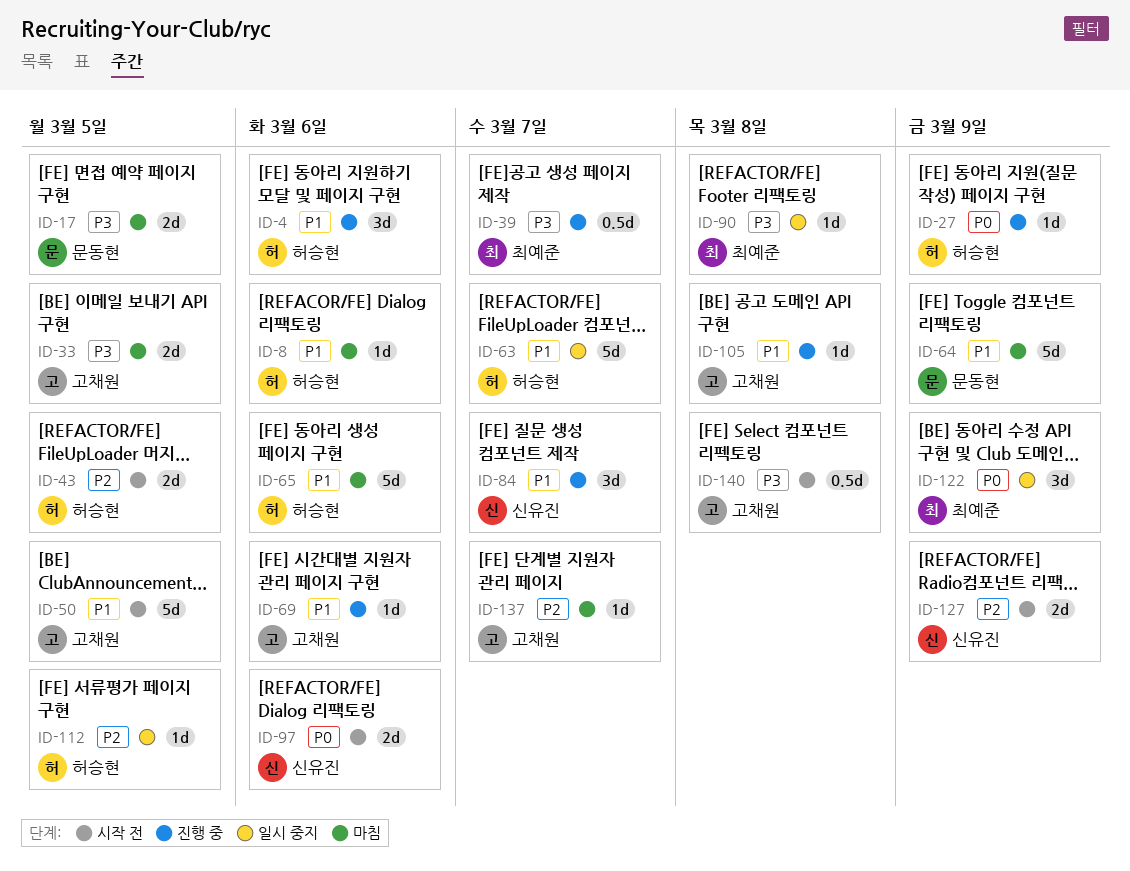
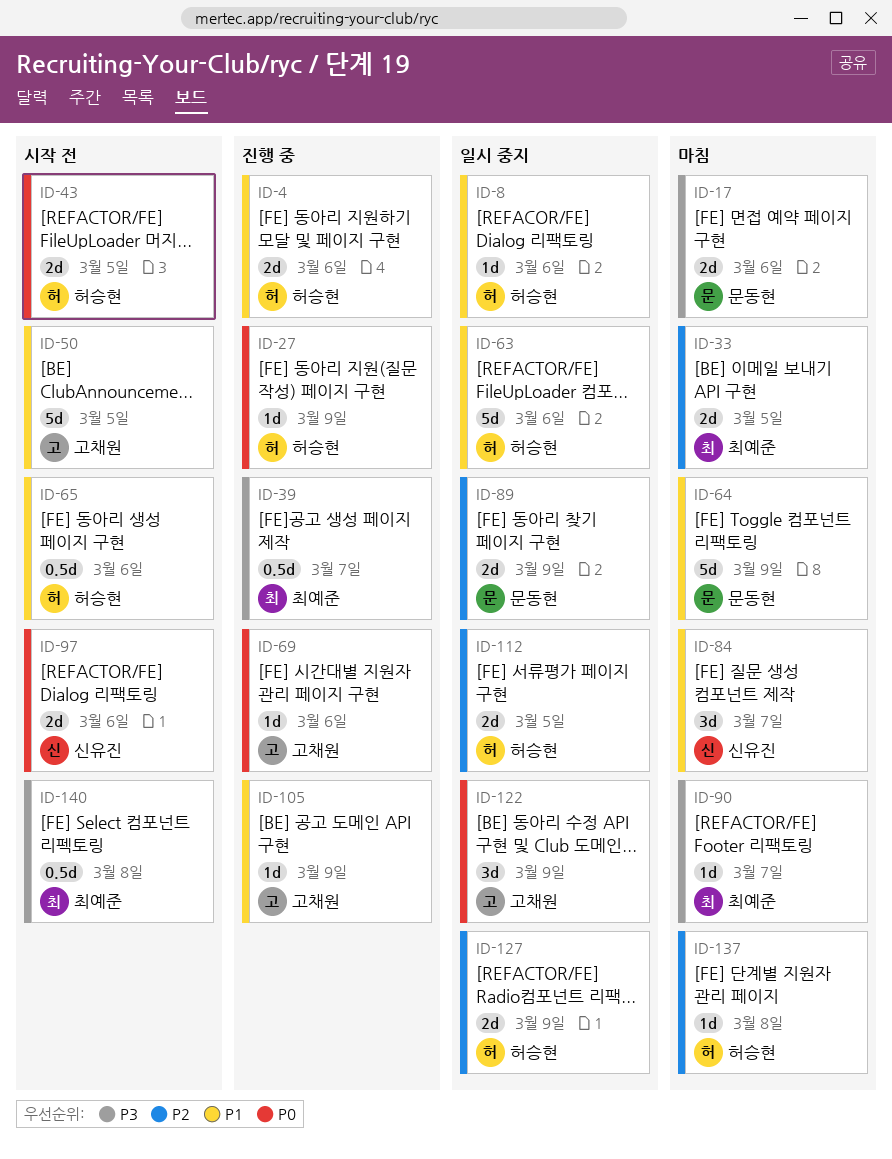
ID-4, estimate: 3d -> 2d
ID-8, status: 마침 -> 일시 중지
ID-17, due: Mar 5 -> Mar 6
ID-33, owner: 고채원 -> 최예준
ID-33, priority: P3 -> P2
ID-43, priority: P2 -> P0
ID-63, due: Mar 7 -> Mar 6
ID-65, status: 마침 -> 시작 전
ID-65, estimate: 5d -> 0.5d
ID-69, priority: P1 -> P0
ID-84, status: 진행 중 -> 마침
ID-89: none -> present
ID-90, status: 일시 중지 -> 마침
ID-90, due: Mar 8 -> Mar 7
ID-105, due: Mar 8 -> Mar 9
ID-112, estimate: 1d -> 2d
ID-122, owner: 최예준 -> 고채원
ID-127, status: 시작 전 -> 일시 중지
ID-127, owner: 신유진 -> 허승현
ID-137, owner: 고채원 -> 허승현
ID-137, due: Mar 7 -> Mar 8
ID-140, owner: 고채원 -> 최예준

